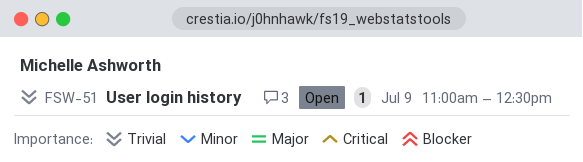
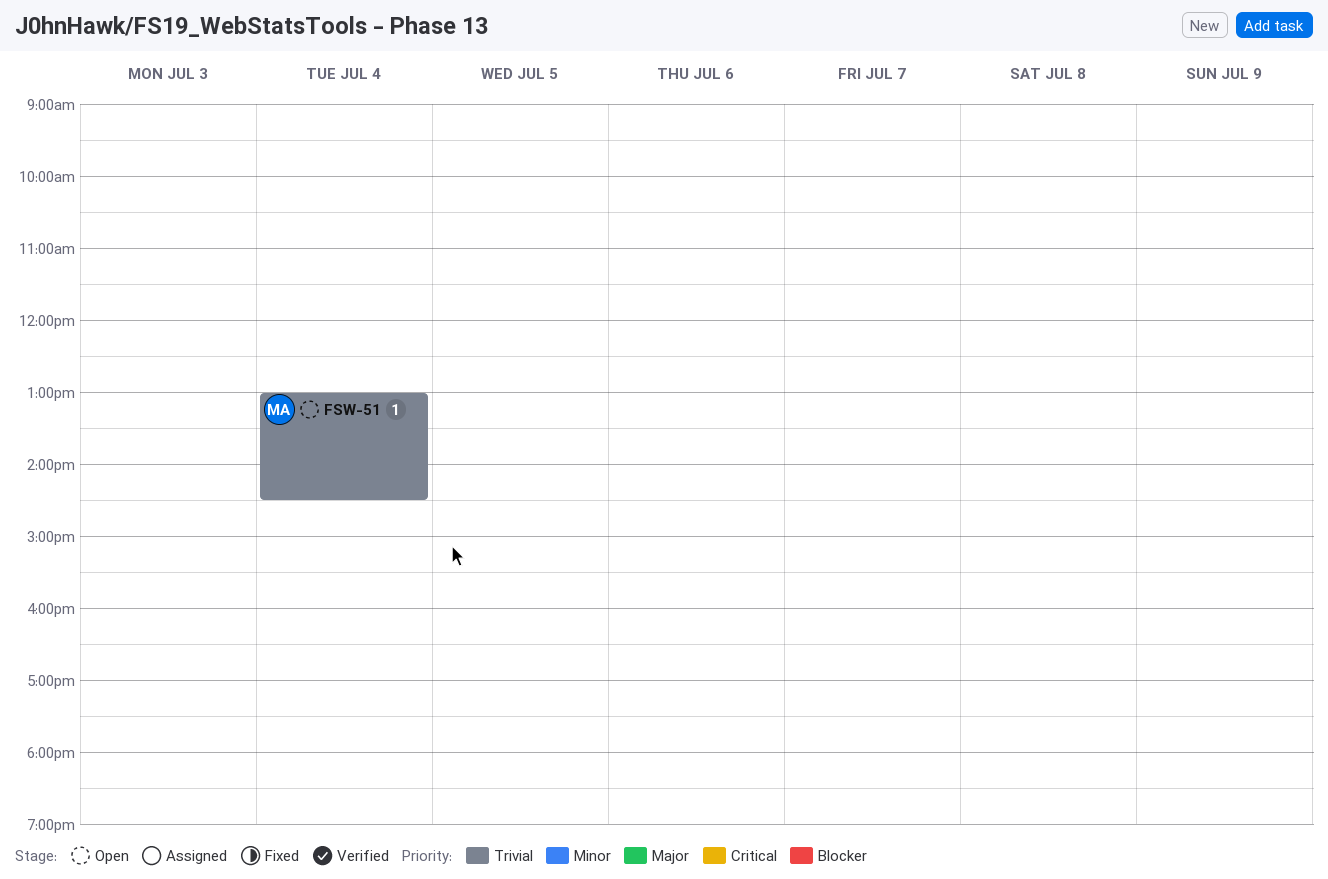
FSW-51, day: Jul 9 -> Jul 4
FSW-51, begins: 11:00 -> 13:00
FSW-51, ends: 12:30 -> 14:30

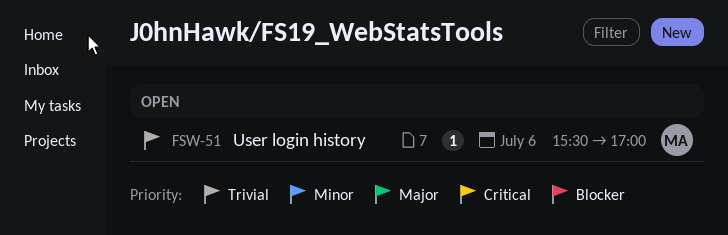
FSW-51, day: Jul 4 -> Jul 6
FSW-51, begins: 13:00 -> 15:30
FSW-51, ends: 14:30 -> 17:00

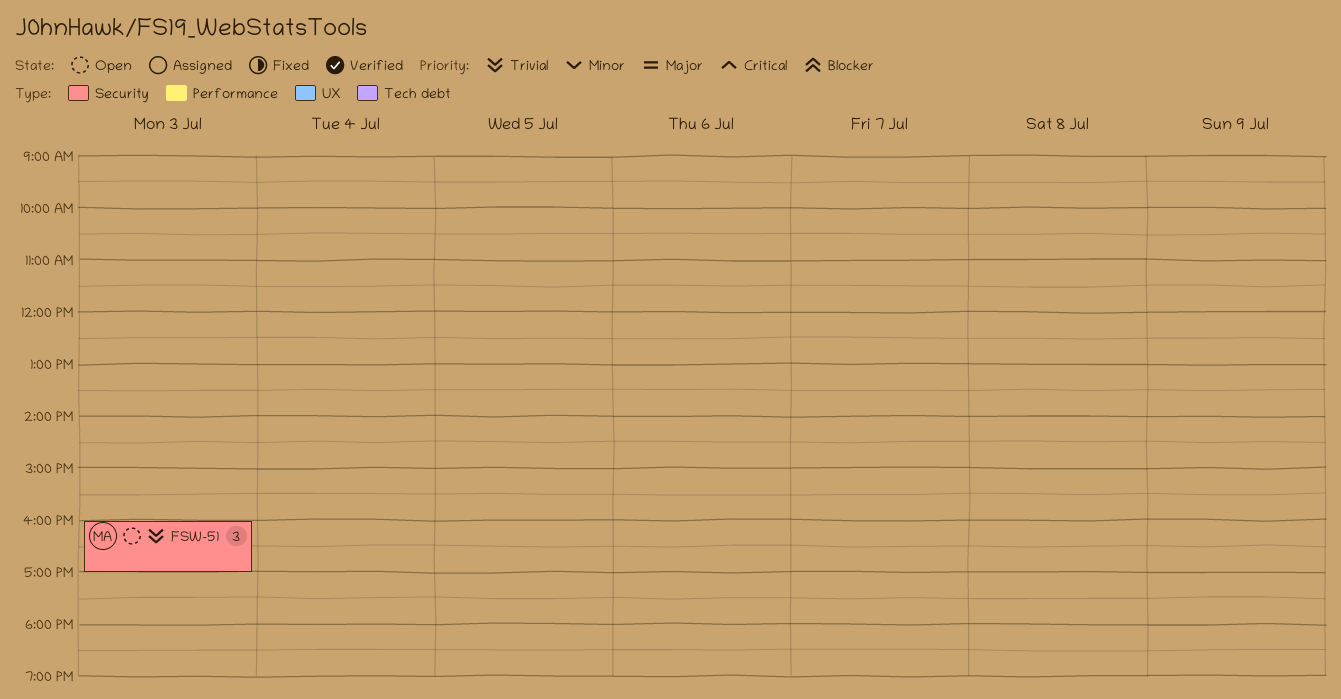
FSW-51, estimate: 1 -> 3
FSW-51, day: Jul 6 -> Jul 3
FSW-51, begins: 15:30 -> 16:00

